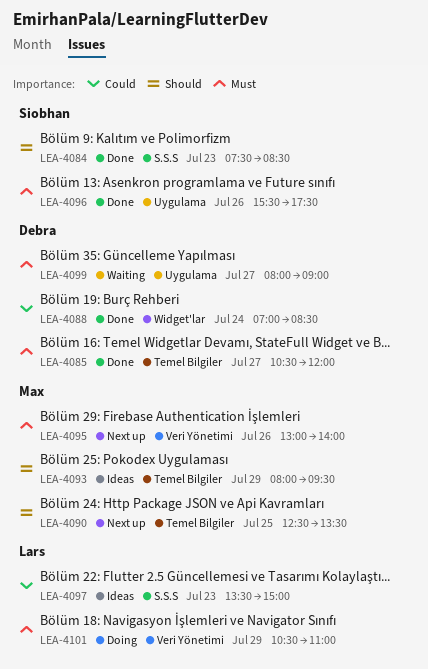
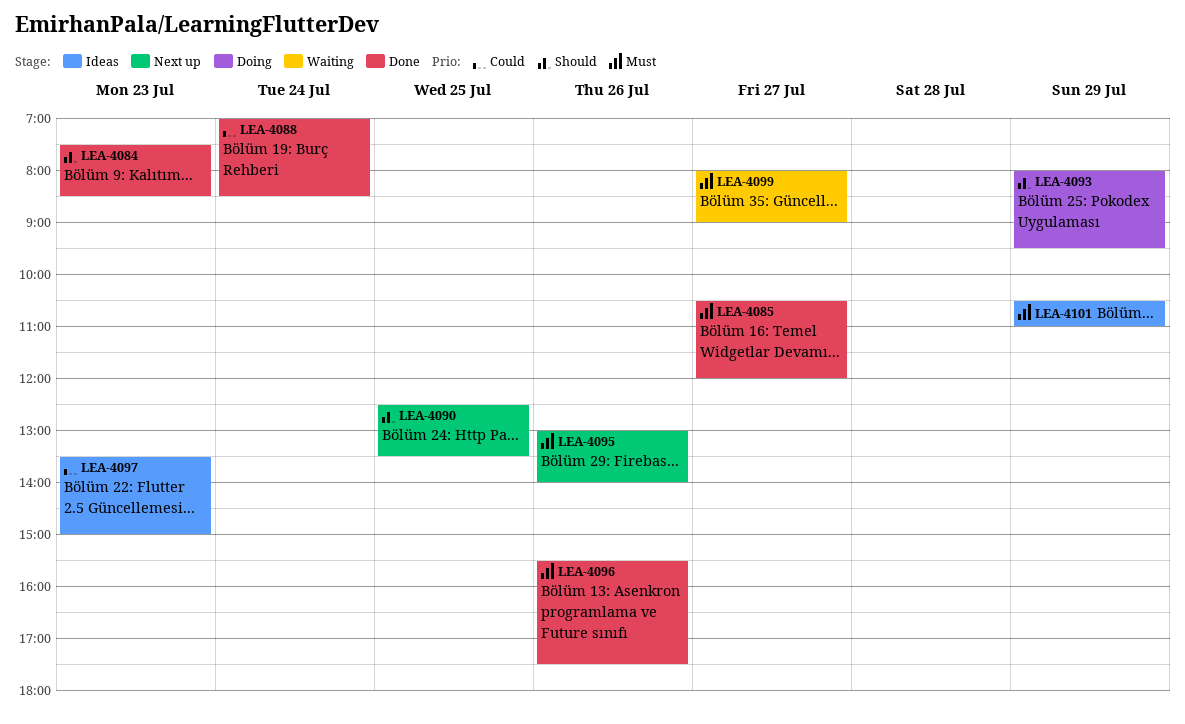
LEA-4093, status: Ideas -> Doing
LEA-4101, status: Doing -> Ideas

